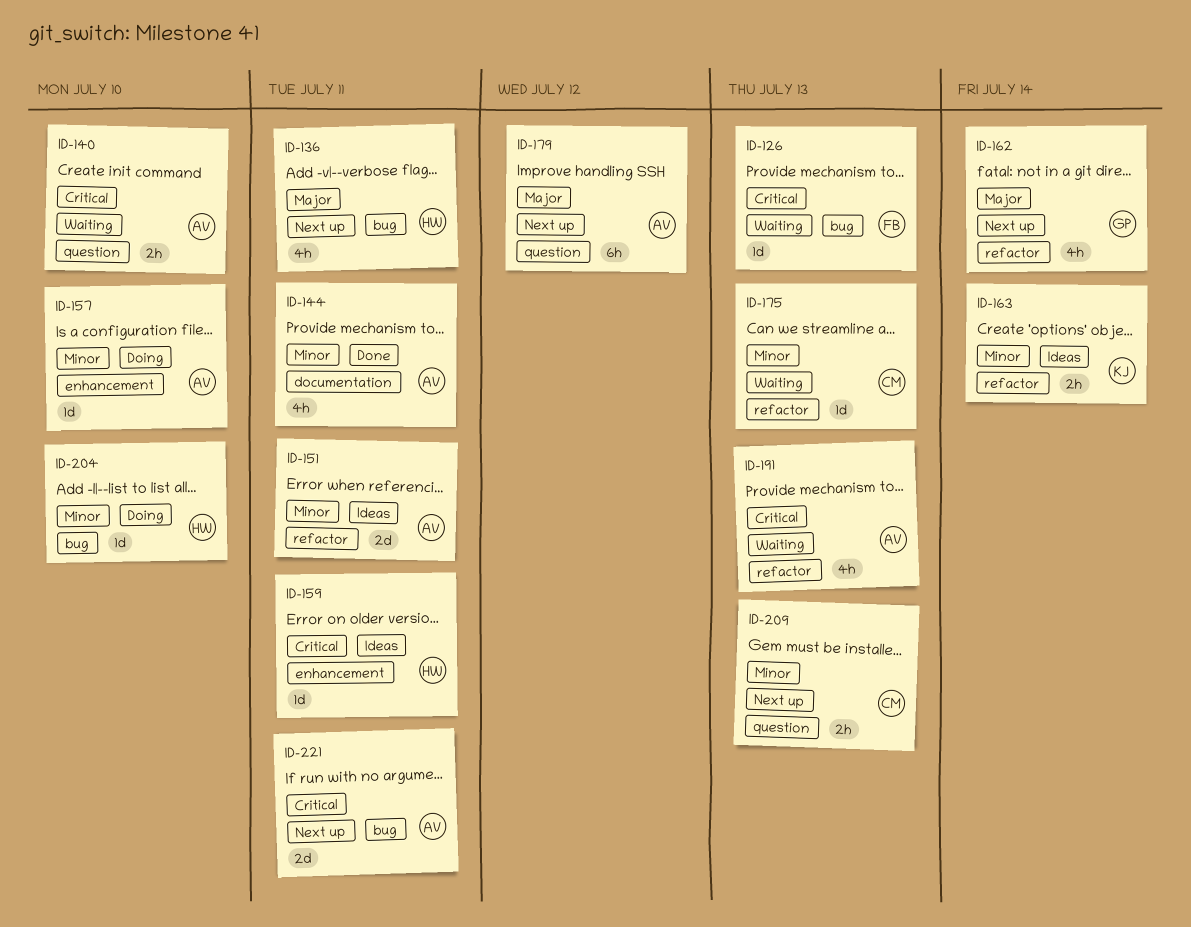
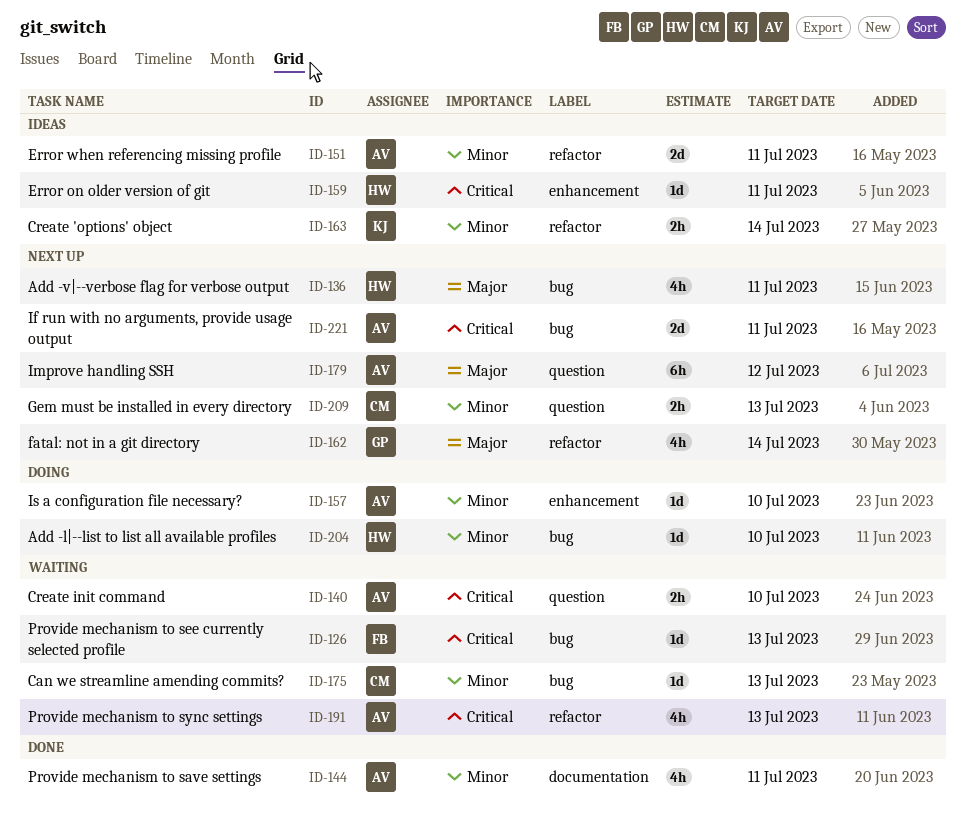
ID-175, label: refactor -> bug

